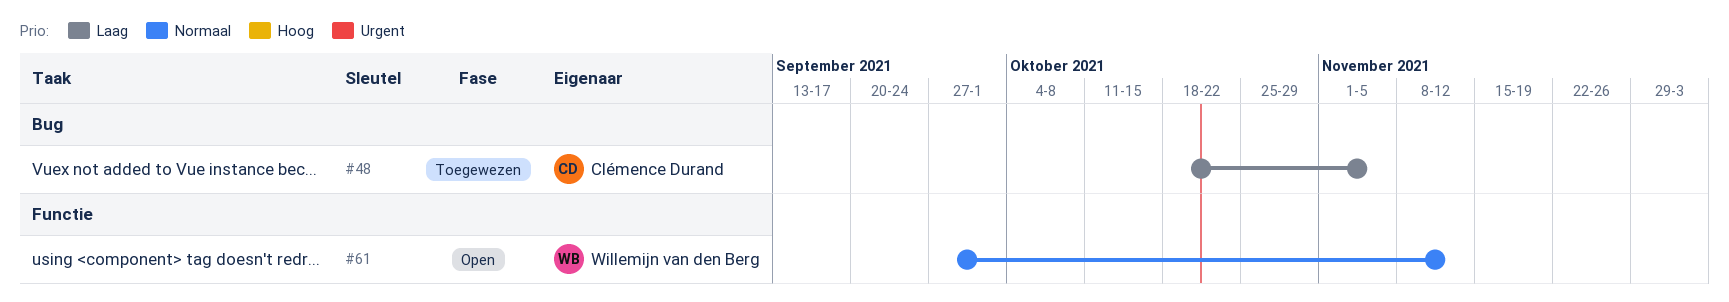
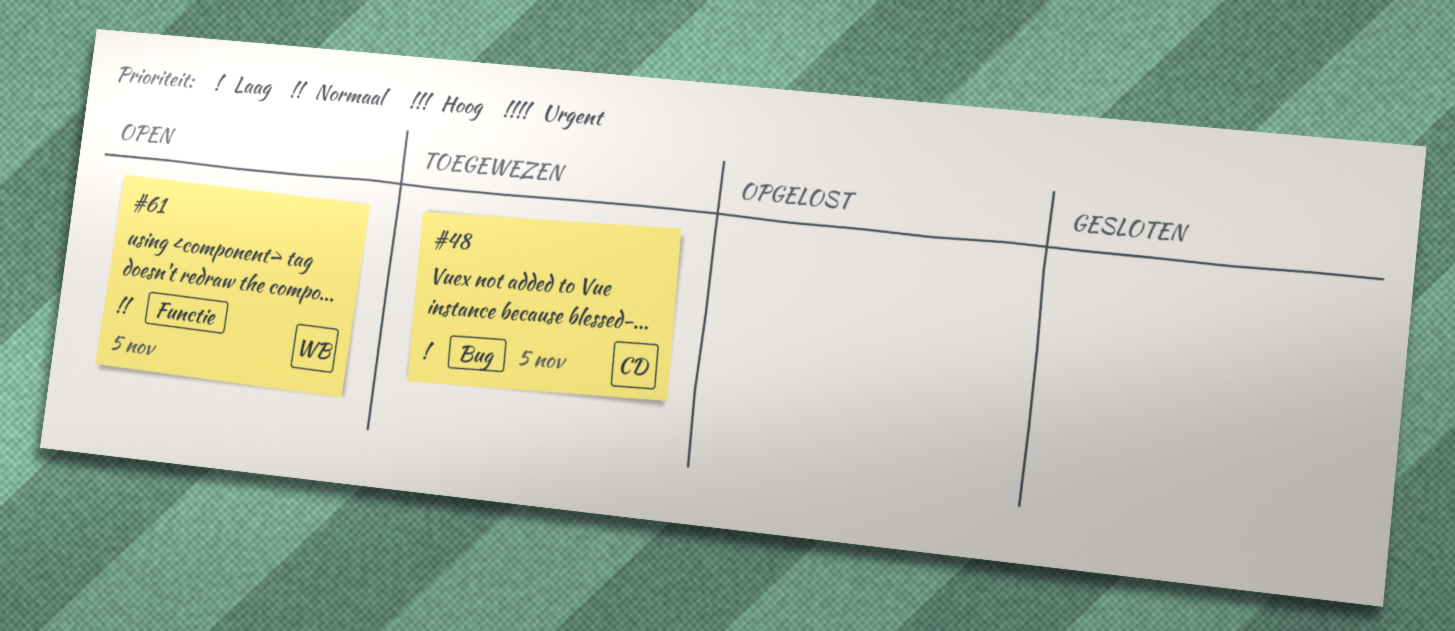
#61, due: Nov 12 -> Nov 5

